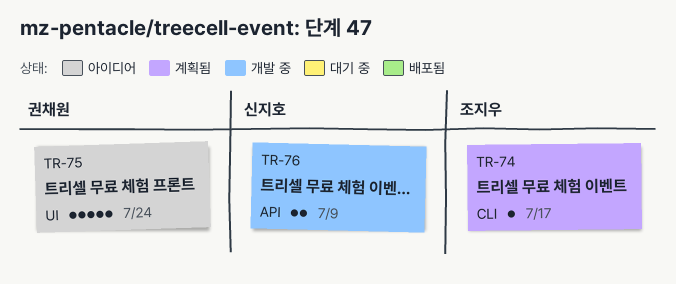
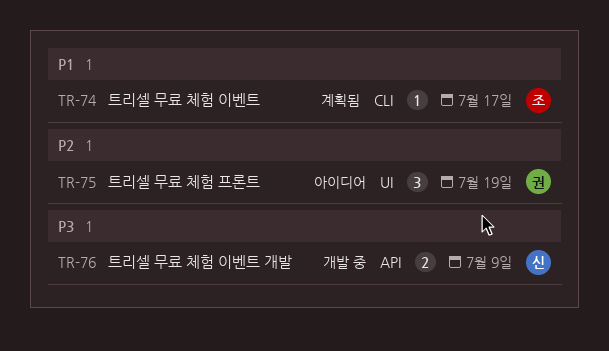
TR-75, estimate: 5 -> 3
TR-75, due: Jul 24 -> Jul 19

